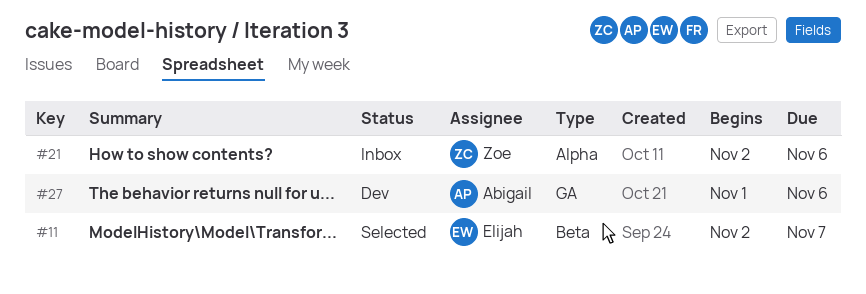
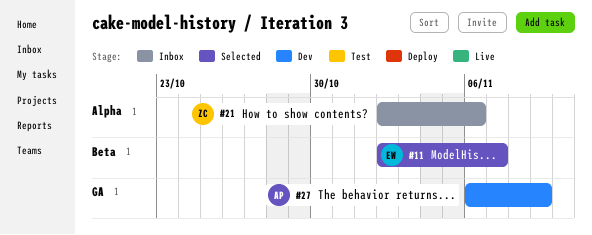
#27, start: Nov 1 -> Nov 6
#27, due: Nov 6 -> Nov 9

